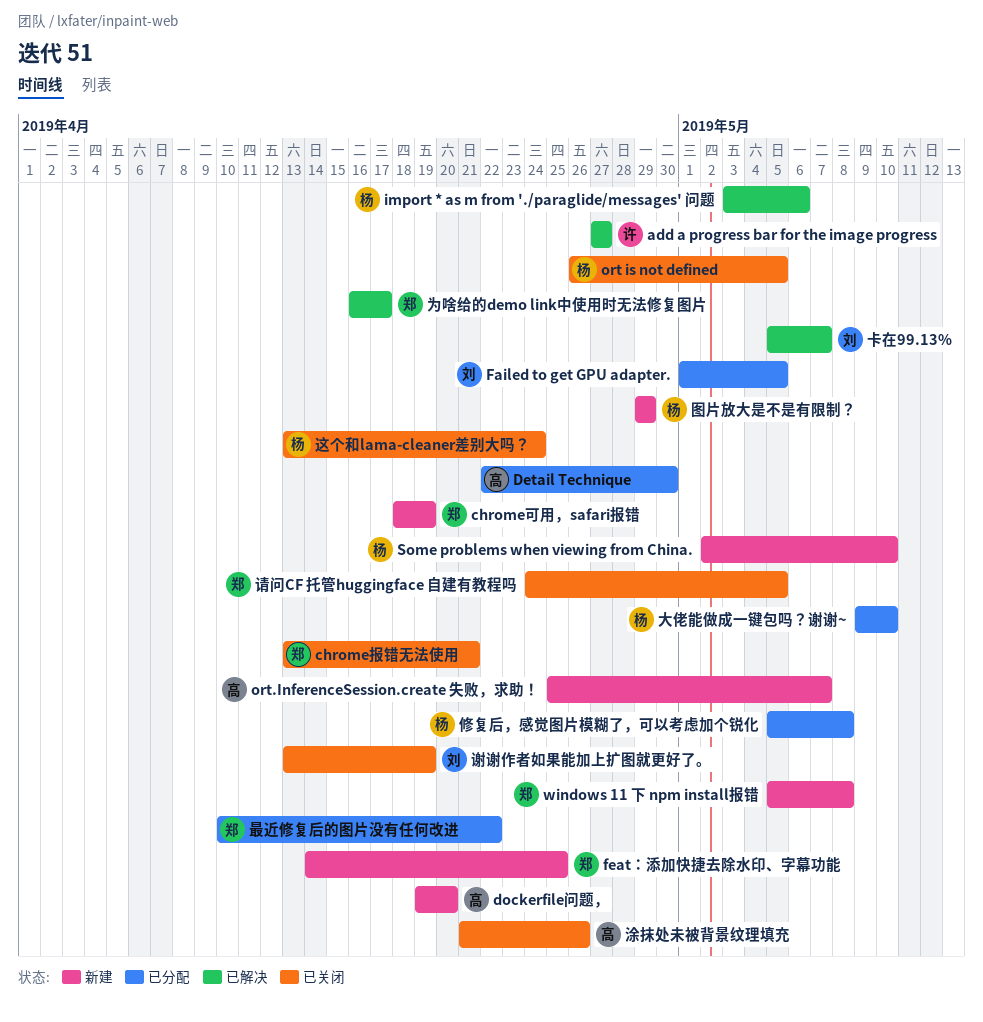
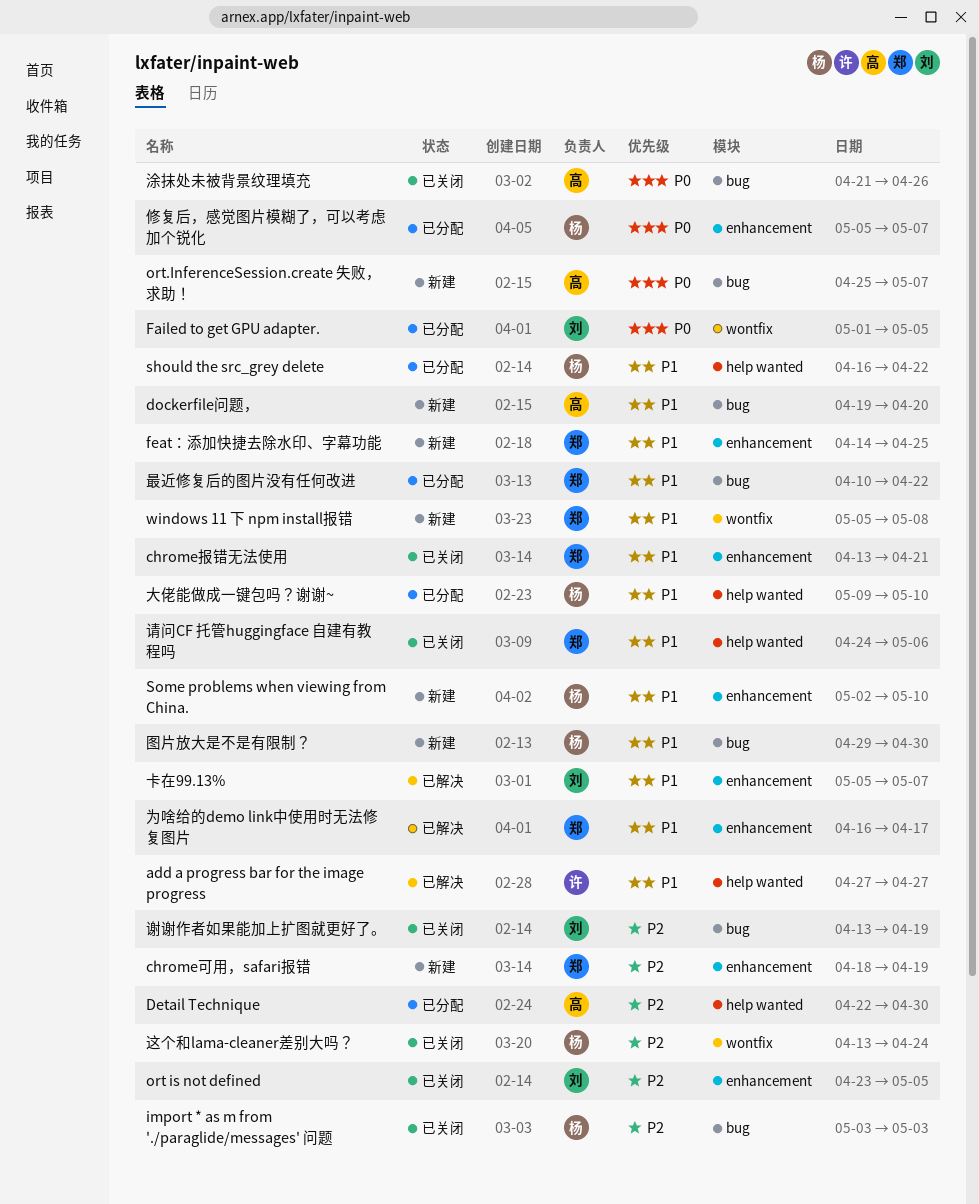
import * as m from './paraglide/messages' 问题, status: 已解决 -> 已关闭
import * as m from './paraglide/messages' 问题, due: May 6 -> May 3
ort is not defined, owner: 杨 -> 刘
ort is not defined, start: Apr 26 -> Apr 23
should the src_grey delete: none -> present
修复后，感觉图片模糊了，可以考虑加个锐化, due: May 8 -> May 7
图片放大是不是有限制？, due: Apr 29 -> Apr 30
请问CF 托管huggingface 自建有教程吗, due: May 5 -> May 6

